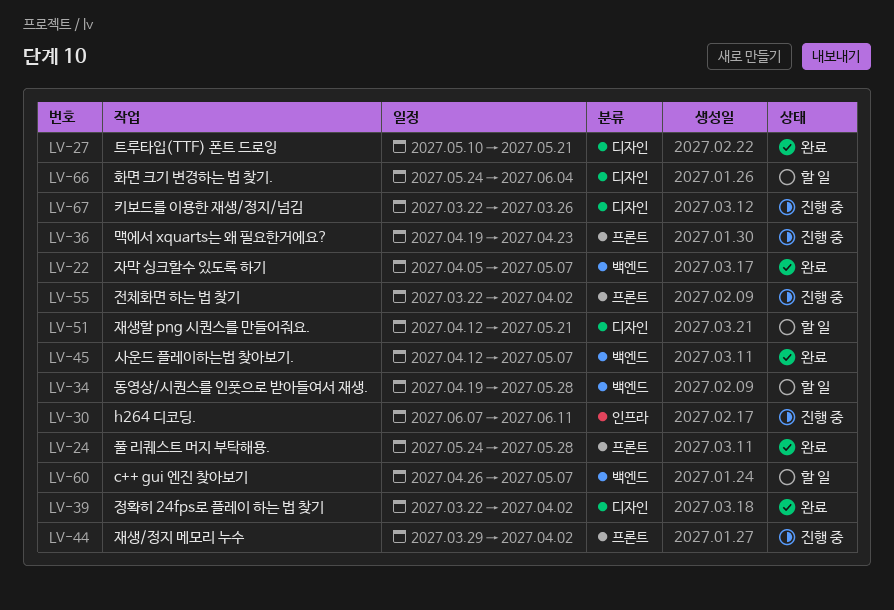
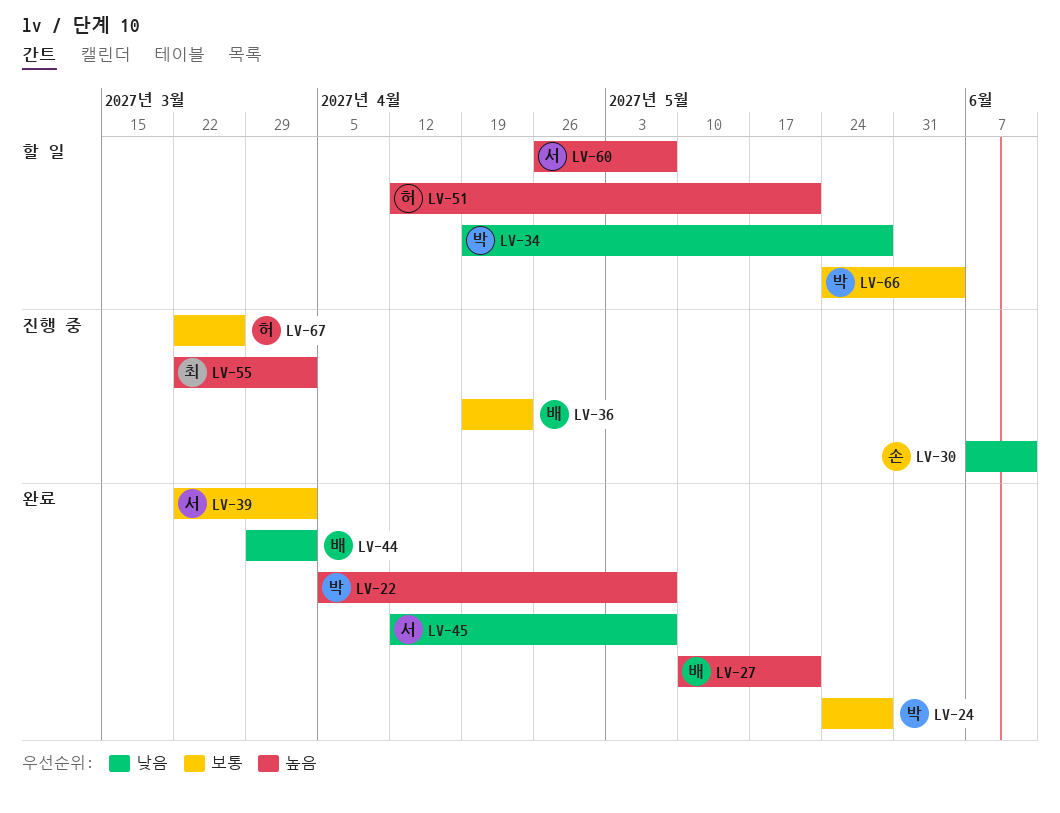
LV-44, status: 진행 중 -> 완료

